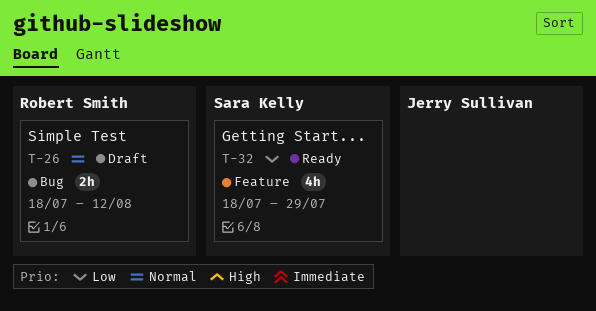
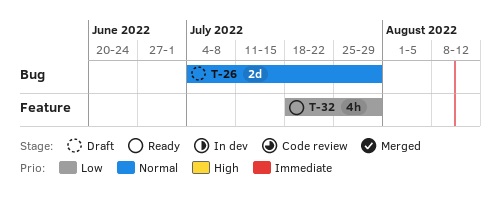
T-26, estimate: 2h -> 2d
T-26, start: Jul 18 -> Jul 4
T-26, due: Aug 12 -> Jul 29

